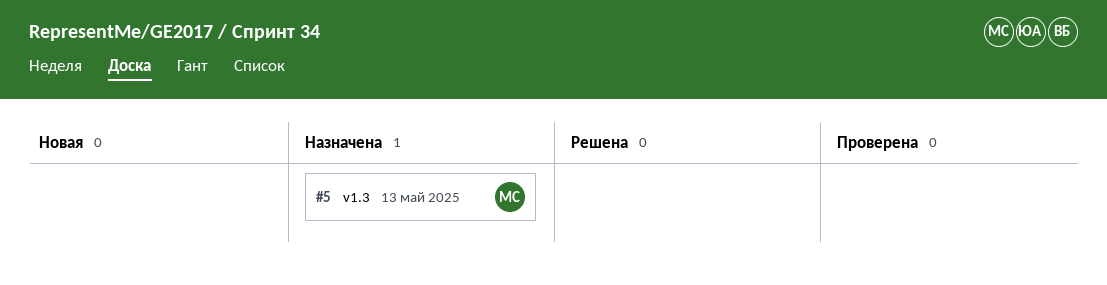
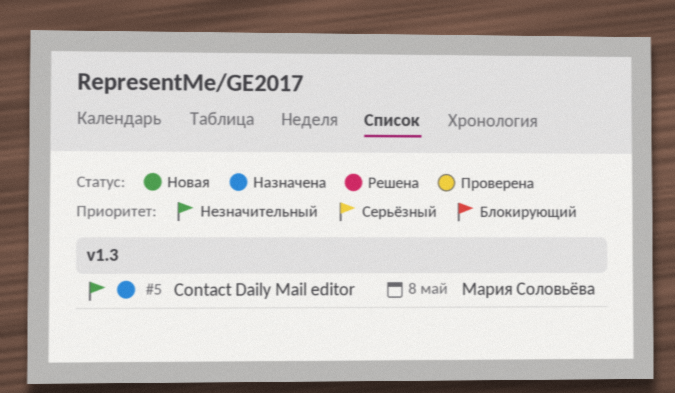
#5, due: May 13 -> May 8

